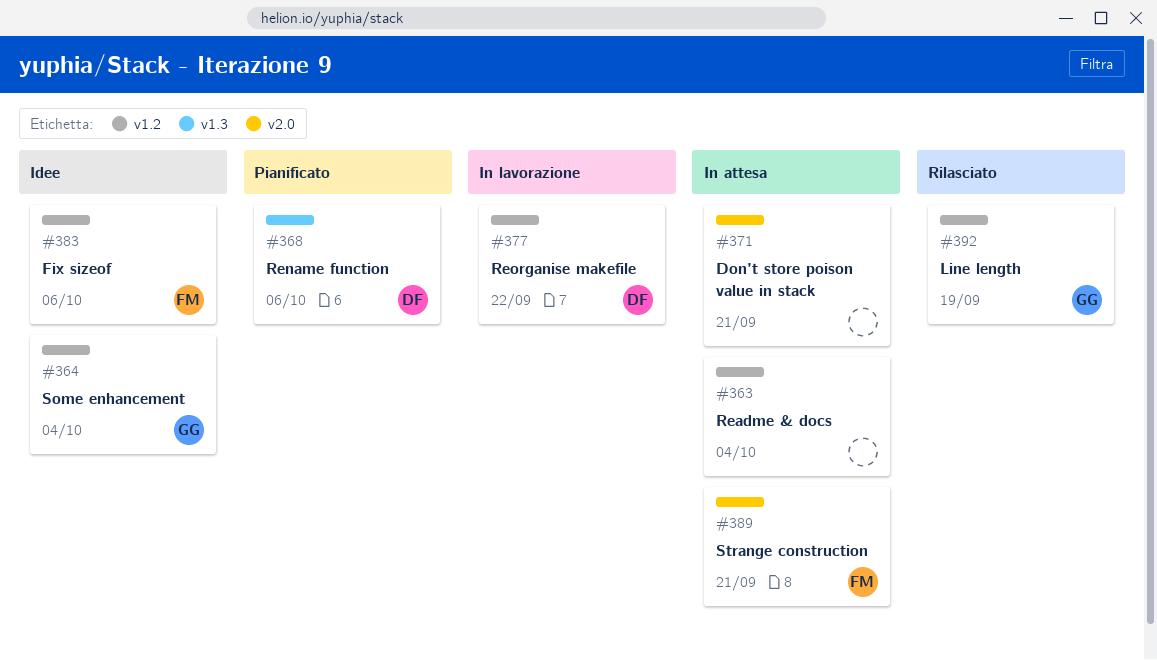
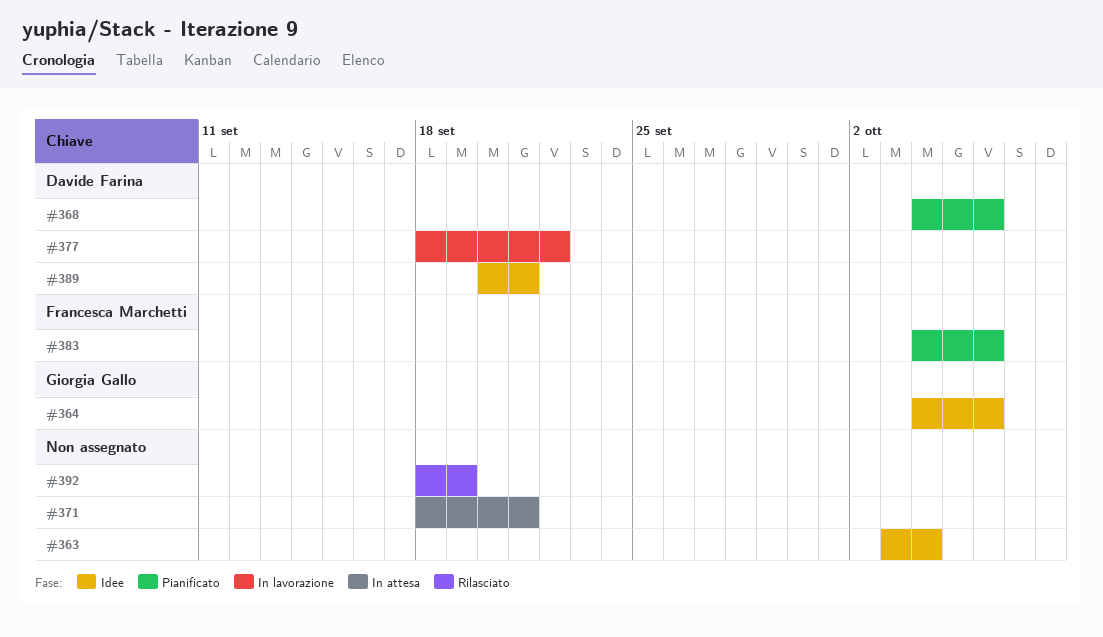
#363, status: In attesa -> Idee
#364, due: Oct 4 -> Oct 6
#383, status: Idee -> Pianificato
#389, status: In attesa -> Idee
#389, owner: Francesca Marchetti -> Davide Farina
#392, owner: Giorgia Gallo -> none

